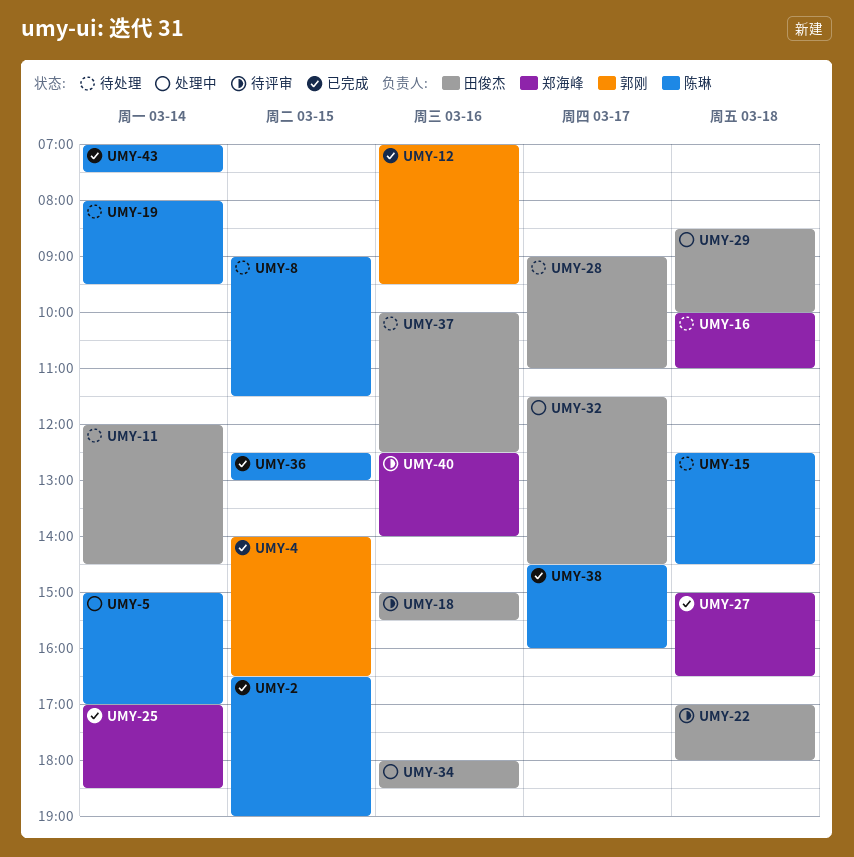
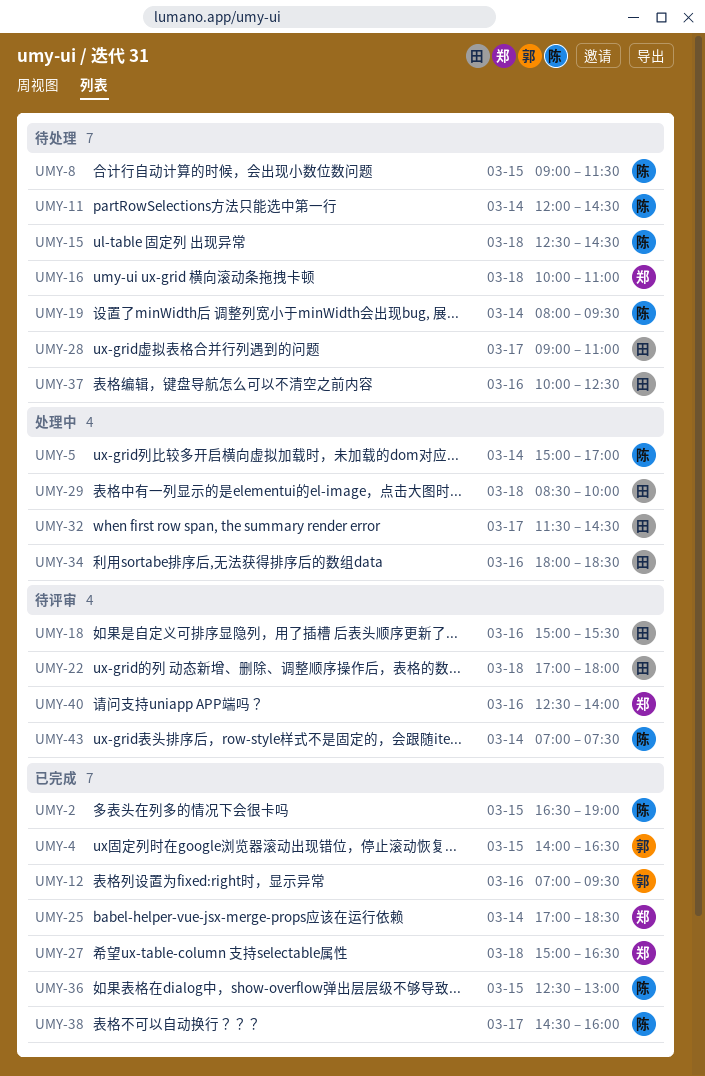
UMY-11, owner: 田俊杰 -> 陈琳
UMY-43, status: 已完成 -> 待评审

